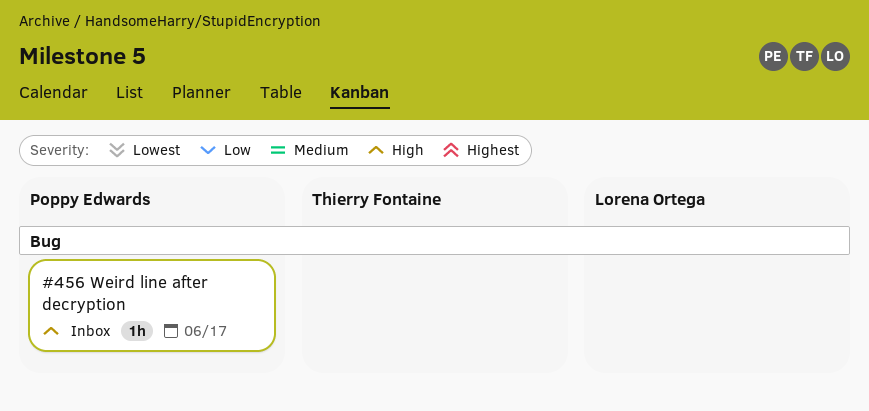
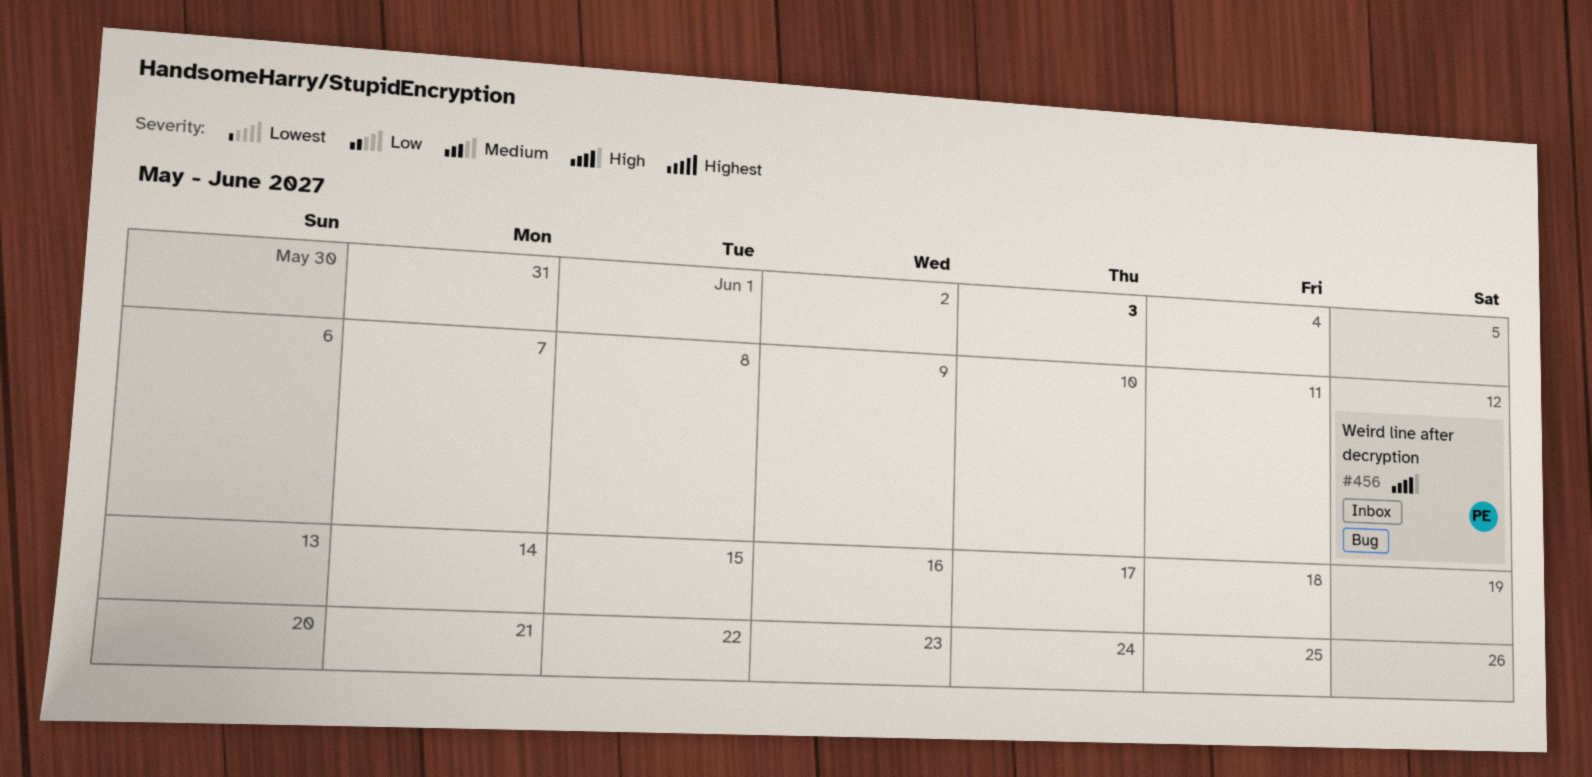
#456, due: Jun 17 -> Jun 12

